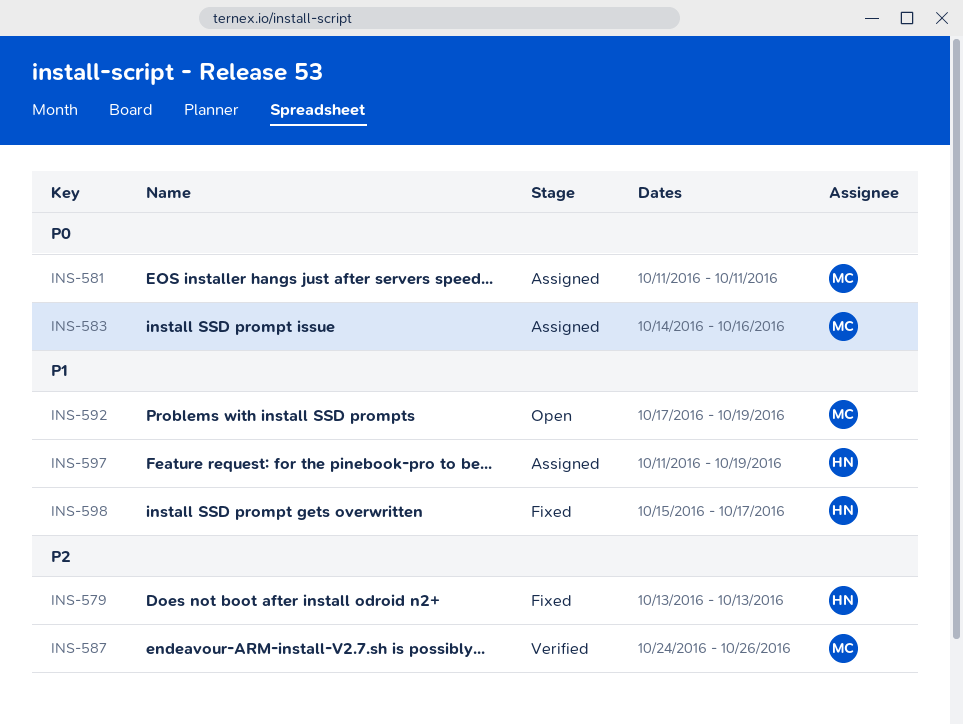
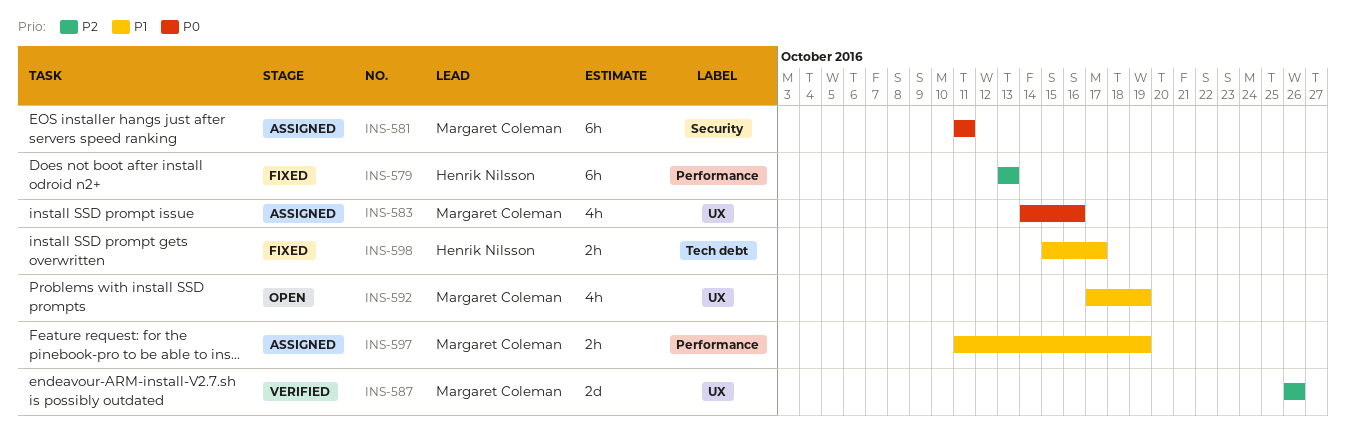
INS-587, start: Oct 24 -> Oct 26
INS-597, owner: Henrik Nilsson -> Margaret Coleman

